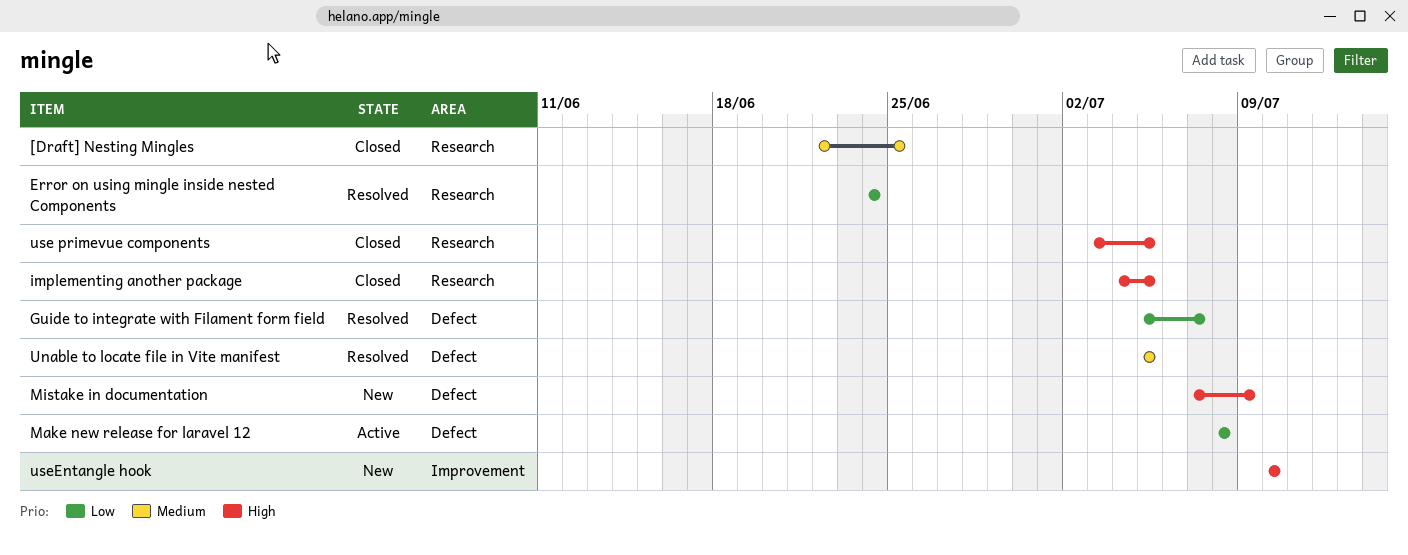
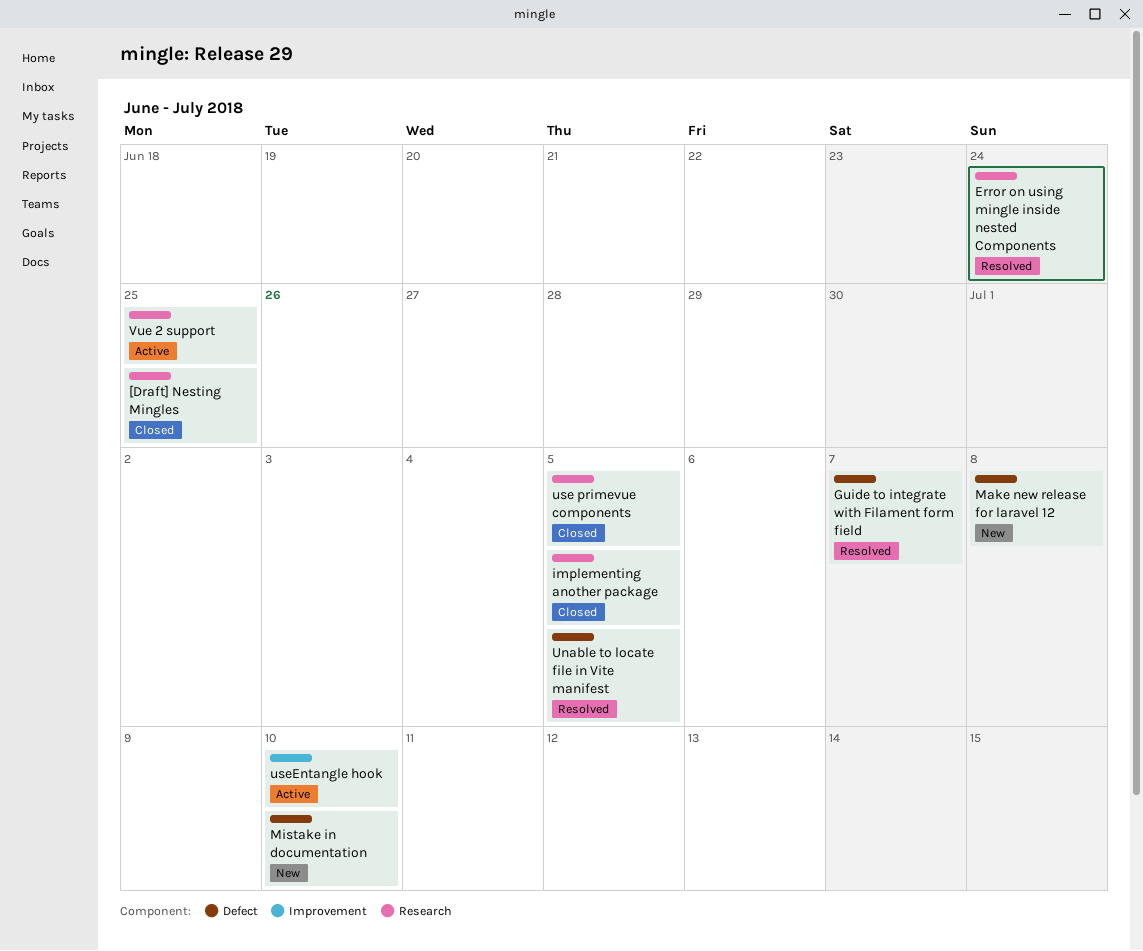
Make new release for laravel 12, status: Active -> New
Mistake in documentation, due: Jul 9 -> Jul 10
useEntangle hook, status: New -> Active
Vue 2 support: none -> present

